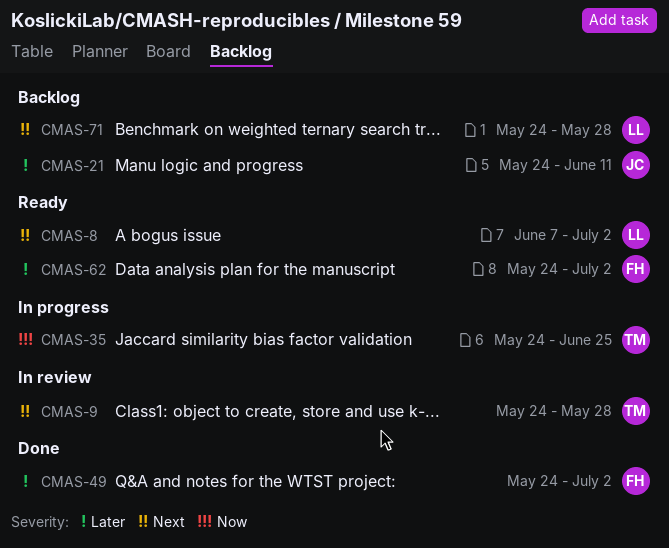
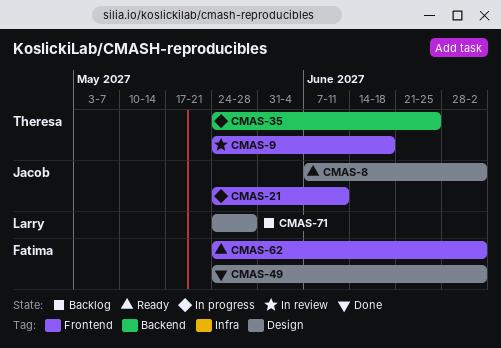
CMAS-8, owner: Larry -> Jacob
CMAS-9, due: May 28 -> Jun 18
CMAS-21, status: Backlog -> In progress

